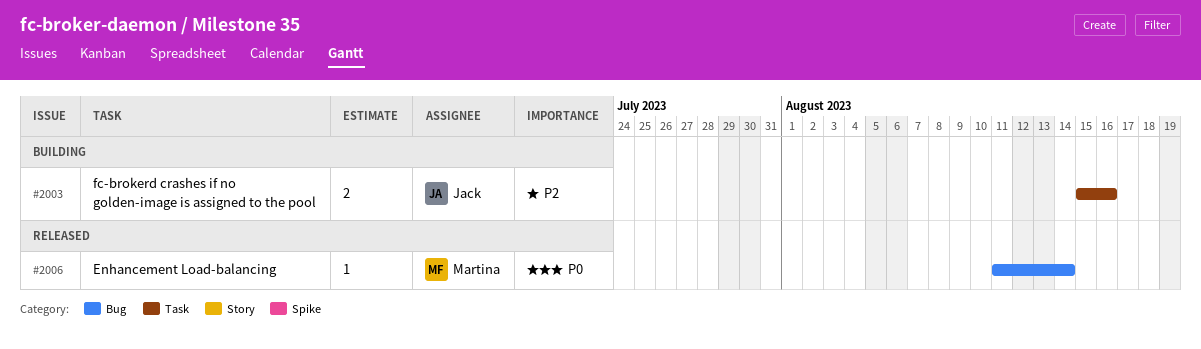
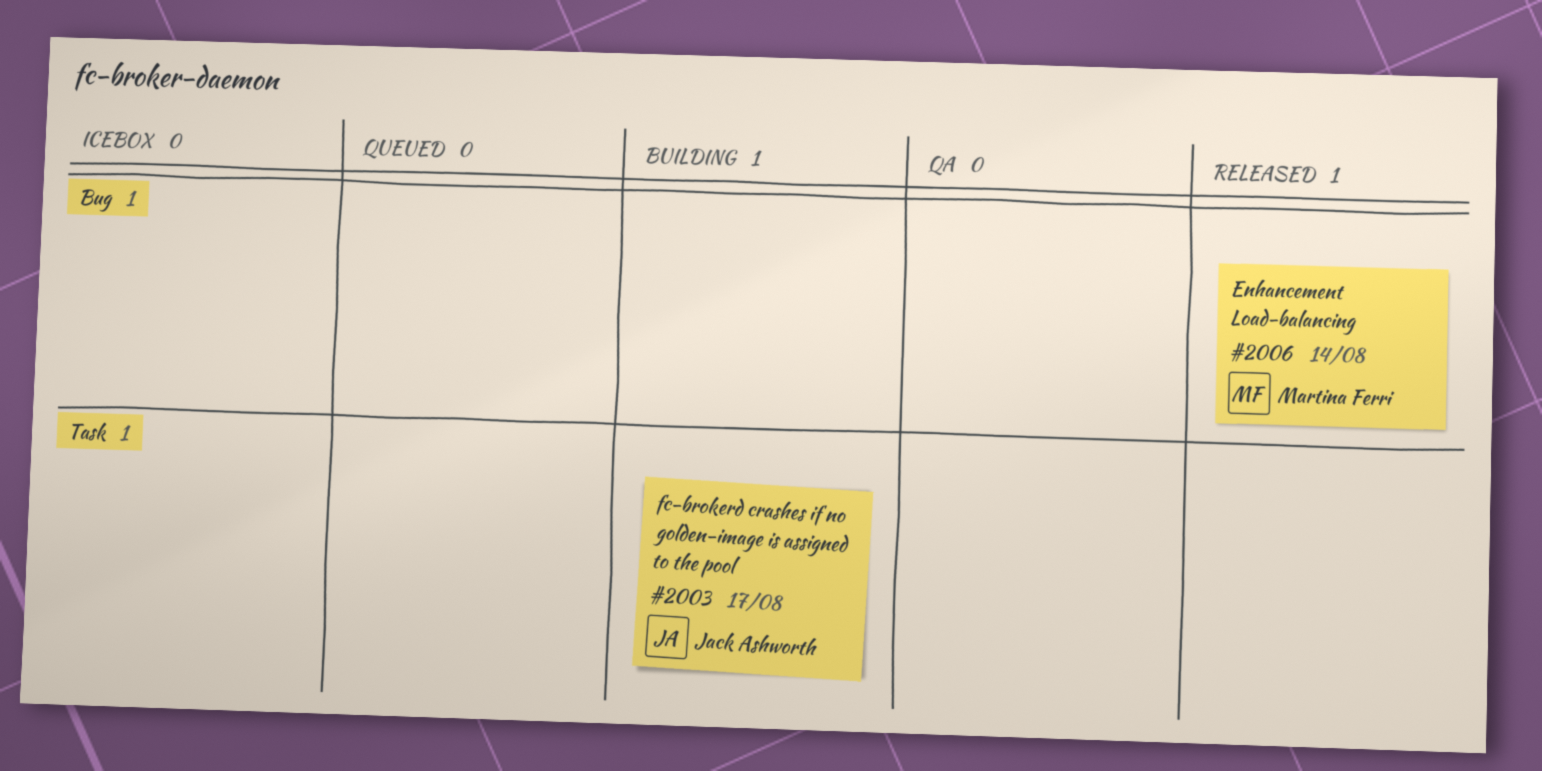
#2003, due: Aug 16 -> Aug 17

